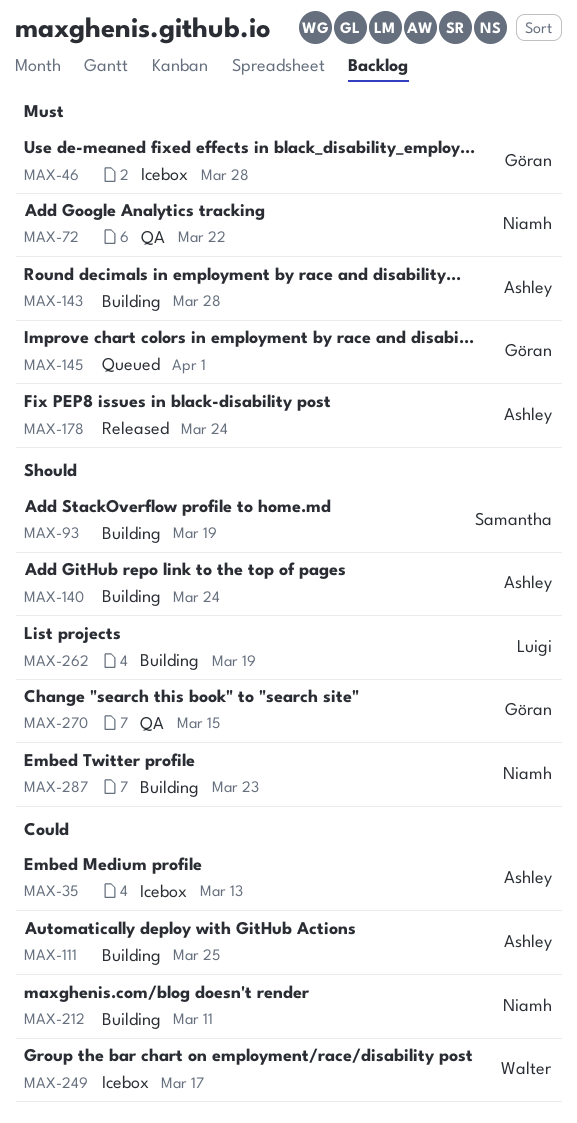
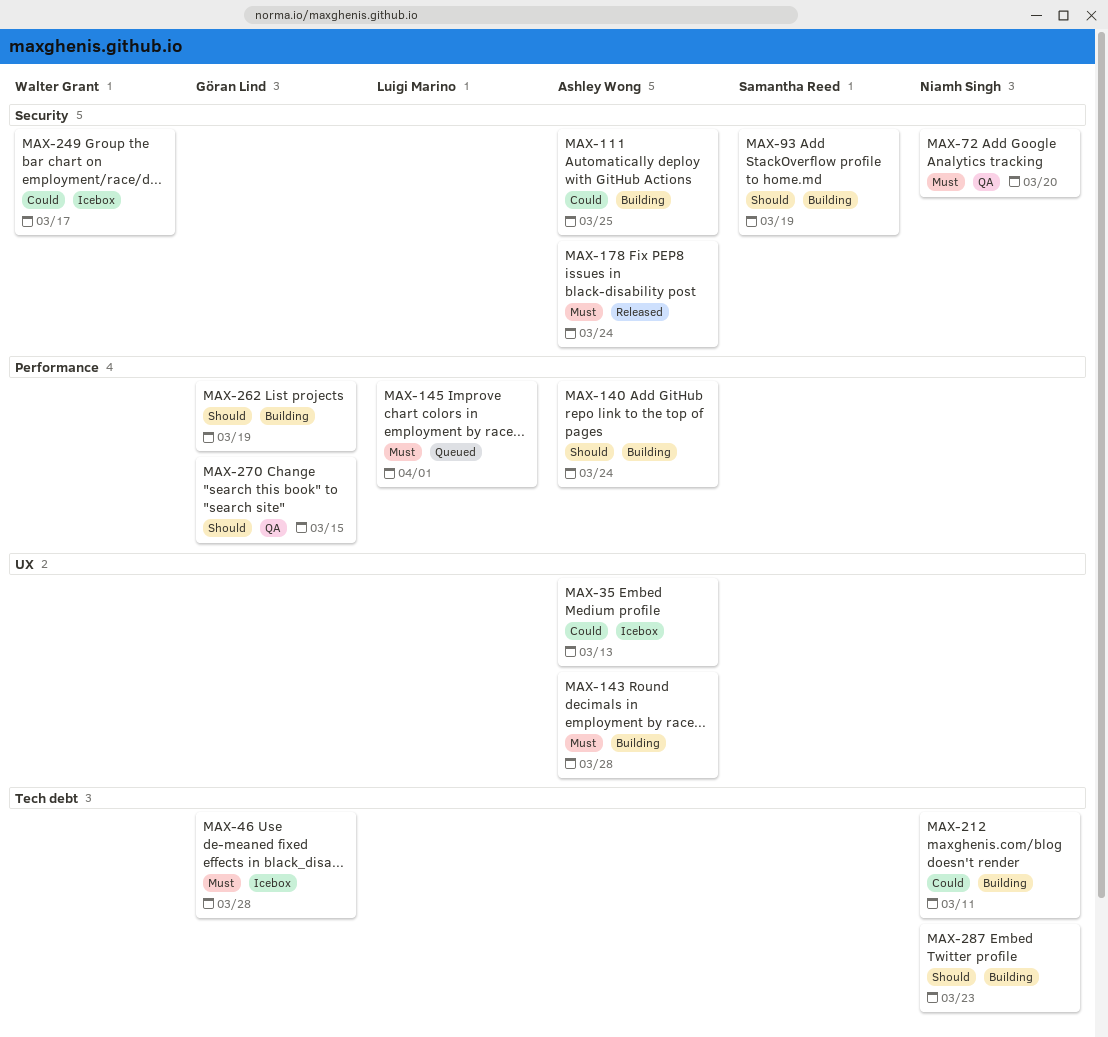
MAX-72, due: Mar 22 -> Mar 20
MAX-145, owner: Göran Lind -> Luigi Marino
MAX-262, owner: Luigi Marino -> Göran Lind

